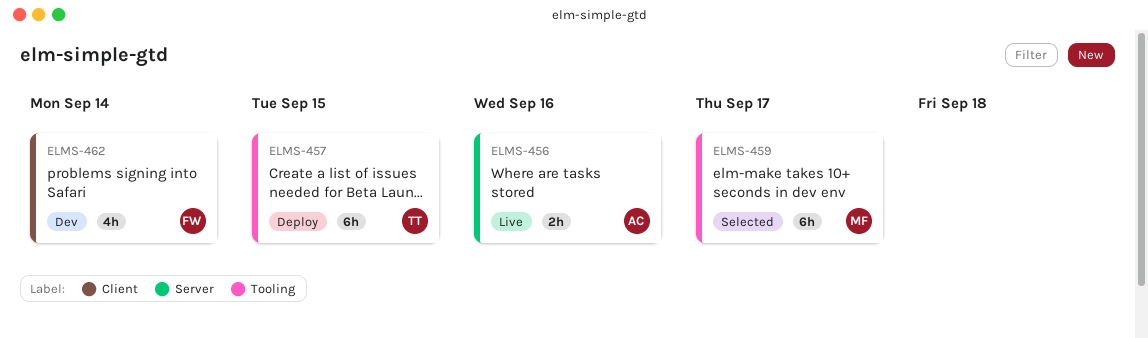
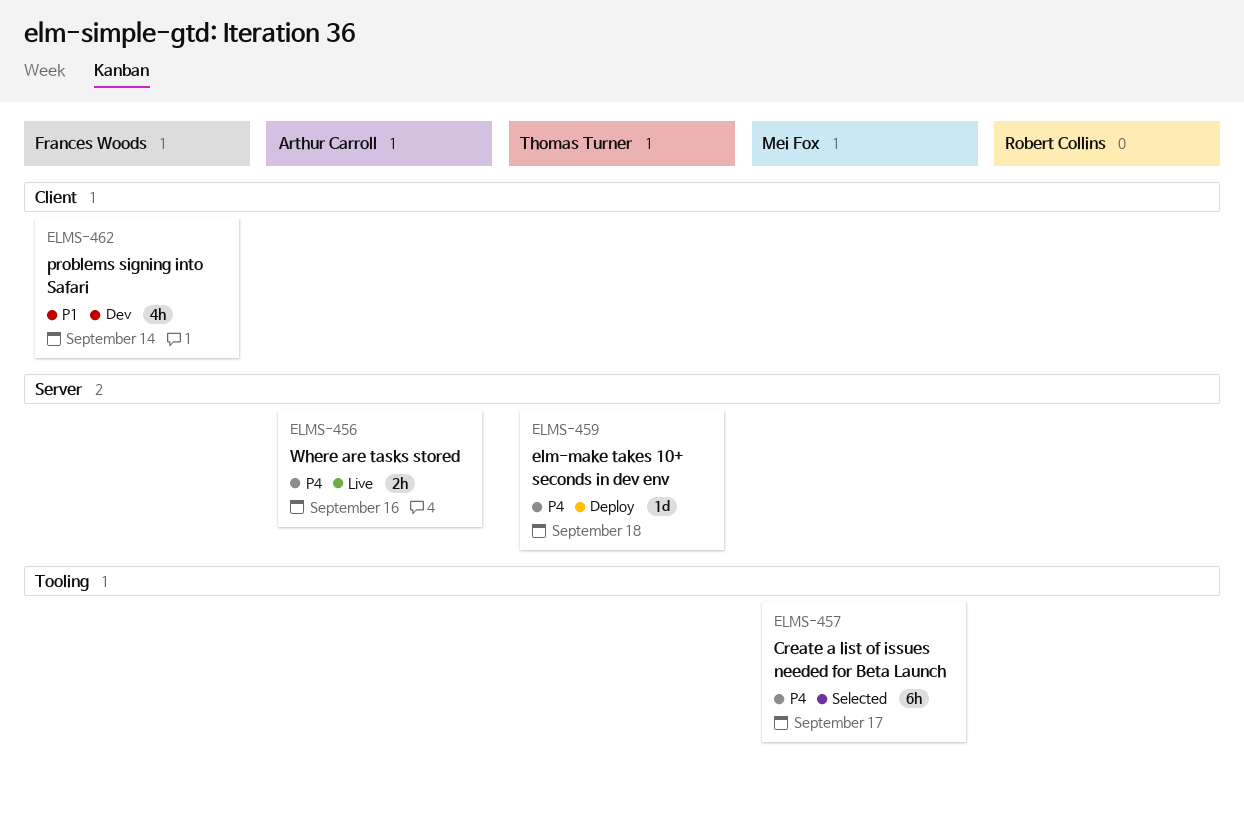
ELMS-457, status: Deploy -> Selected
ELMS-457, owner: Thomas Turner -> Mei Fox
ELMS-457, due: Sep 15 -> Sep 17
ELMS-459, status: Selected -> Deploy
ELMS-459, owner: Mei Fox -> Thomas Turner
ELMS-459, label: Tooling -> Server
ELMS-459, estimate: 6h -> 1d
ELMS-459, due: Sep 17 -> Sep 18

